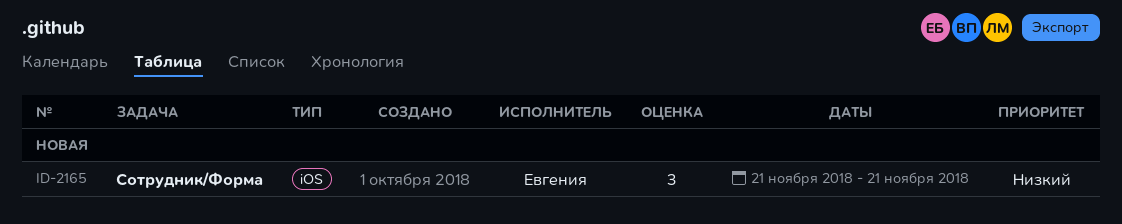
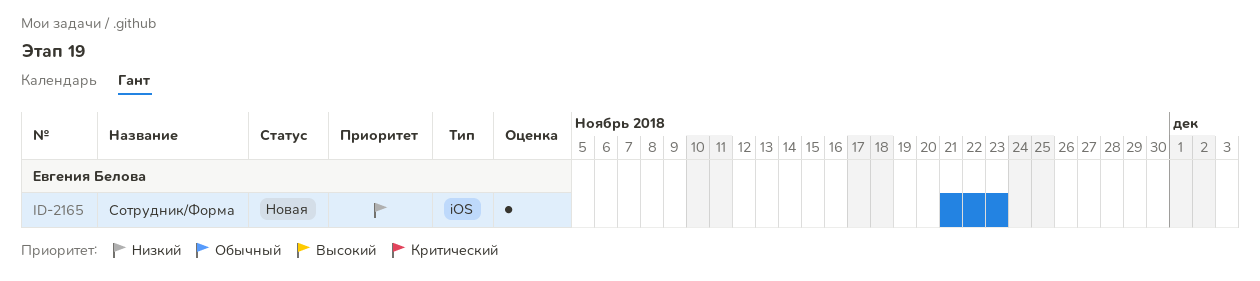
ID-2165, estimate: 3 -> 1
ID-2165, due: Nov 21 -> Nov 23

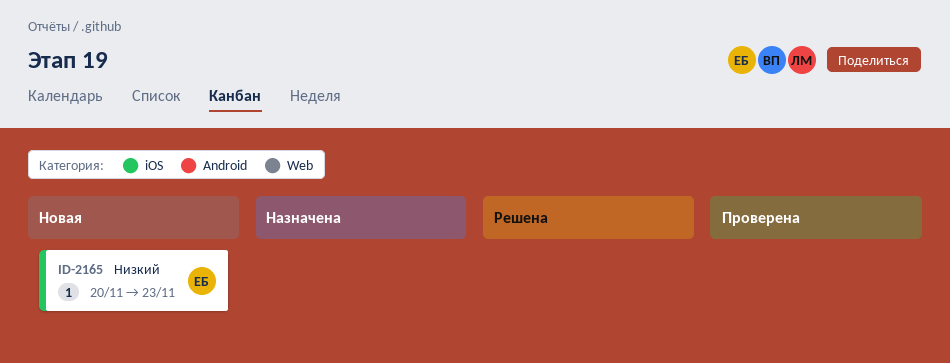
ID-2165, start: Nov 21 -> Nov 20

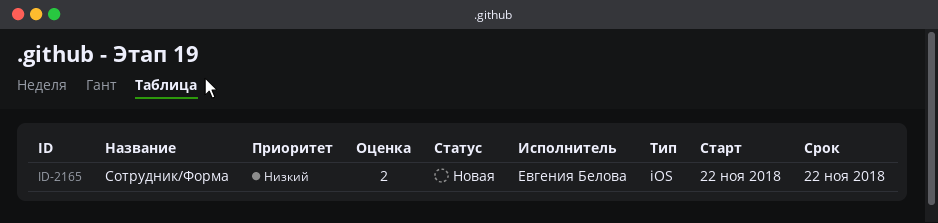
ID-2165, estimate: 1 -> 2
ID-2165, start: Nov 20 -> Nov 22
ID-2165, due: Nov 23 -> Nov 22

